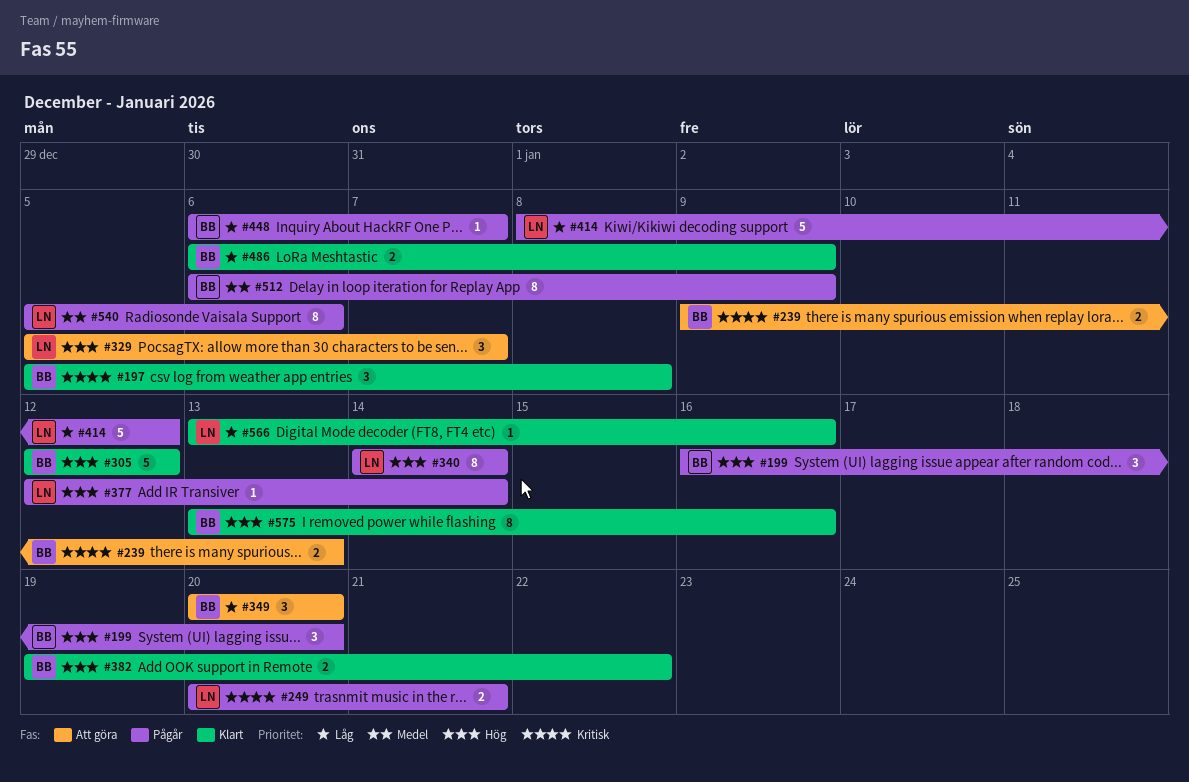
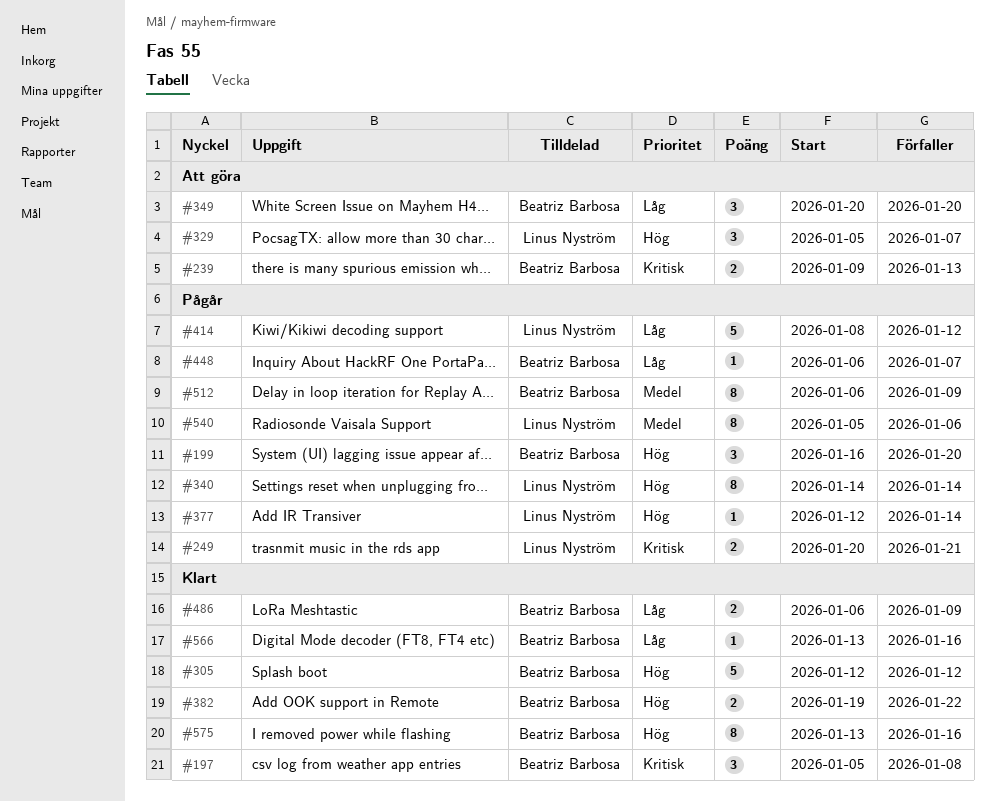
#566, owner: Linus Nyström -> Beatriz Barbosa

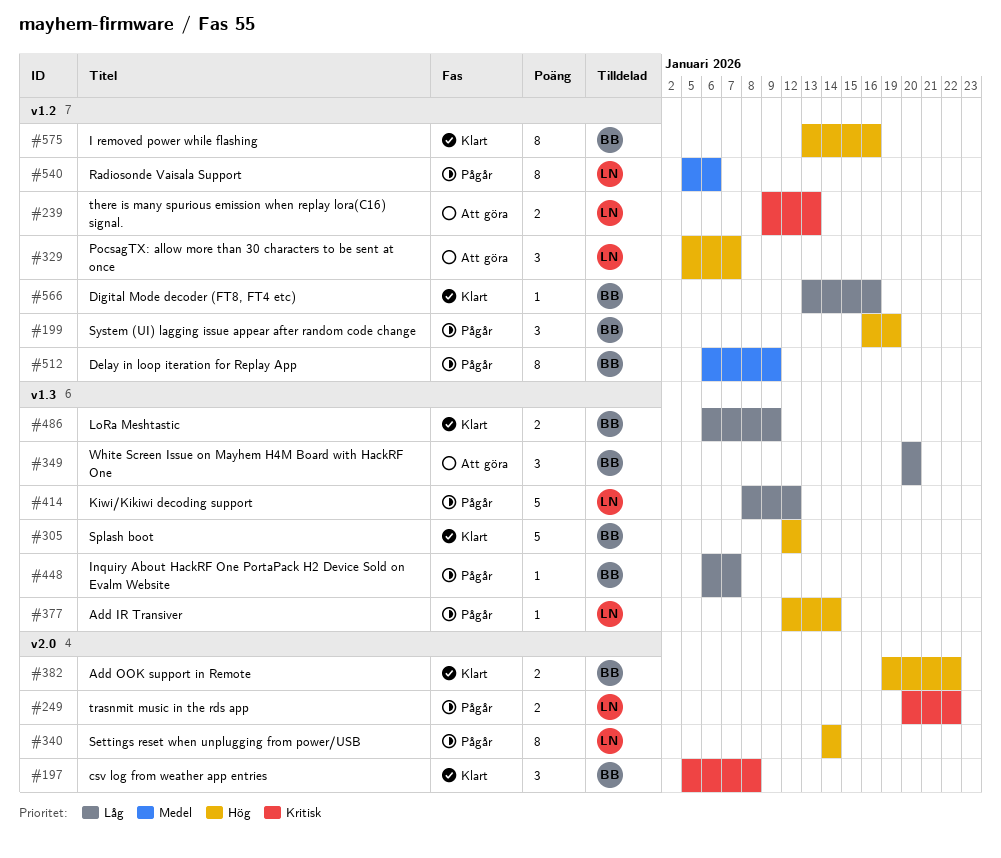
#199, due: Jan 20 -> Jan 19
#239, owner: Beatriz Barbosa -> Linus Nyström
#249, due: Jan 21 -> Jan 22

